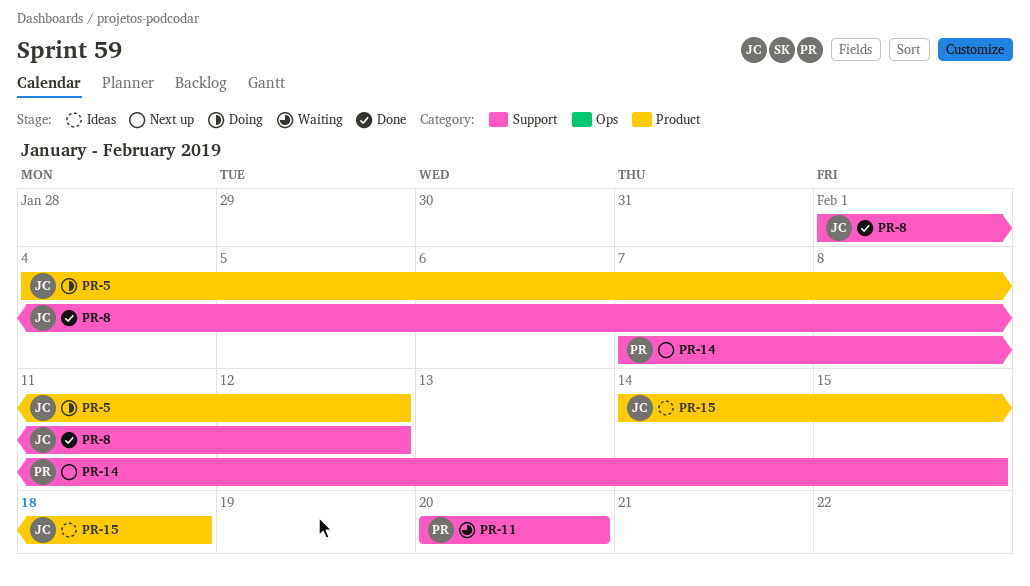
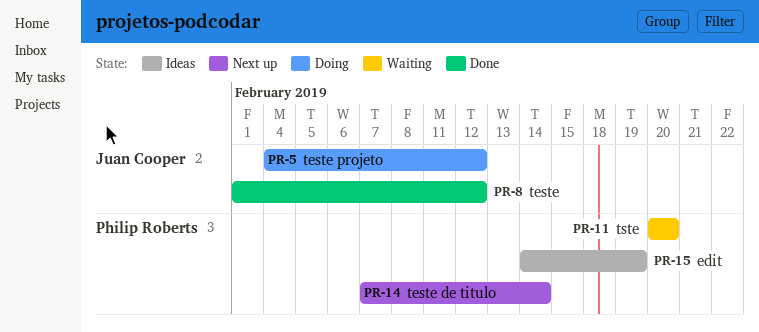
PR-14, due: Feb 15 -> Feb 14
PR-15, owner: Juan Cooper -> Philip Roberts
PR-15, due: Feb 18 -> Feb 19

